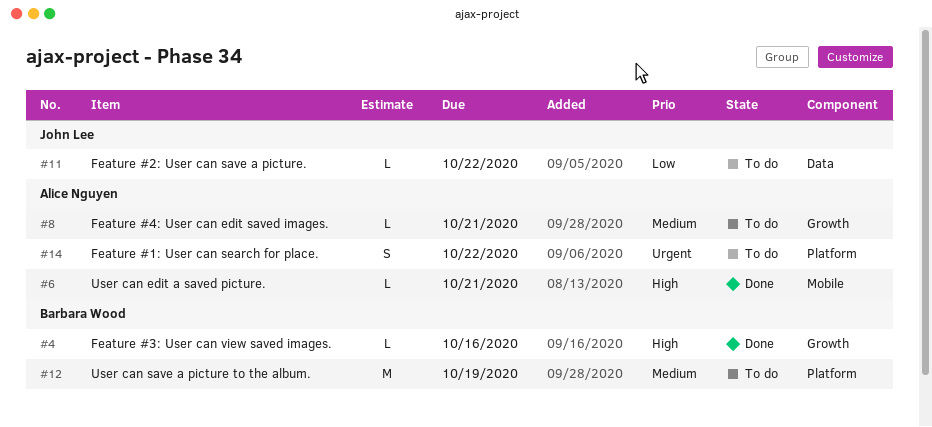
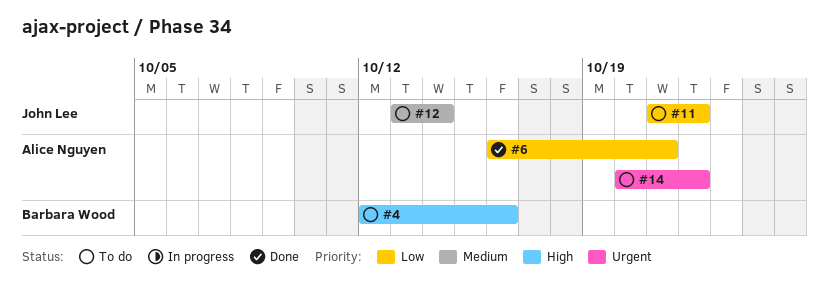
#4, status: Done -> To do
#6, priority: High -> Low
#8: present -> none
#12, owner: Barbara Wood -> John Lee
#12, due: Oct 19 -> Oct 14

